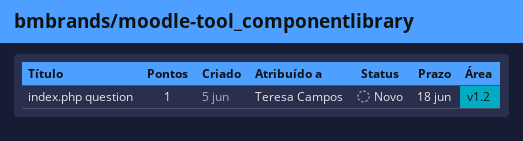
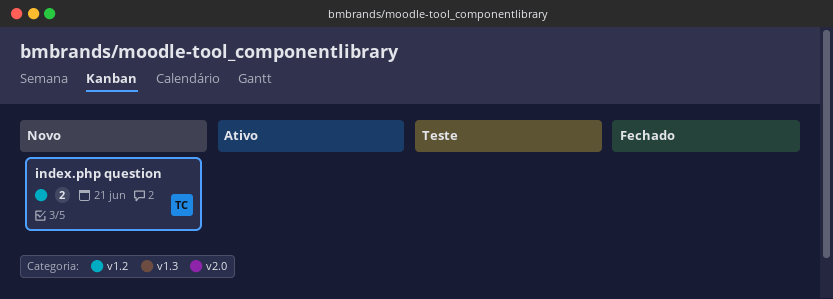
index.php question, estimate: 1 -> 2
index.php question, due: Jun 18 -> Jun 21

